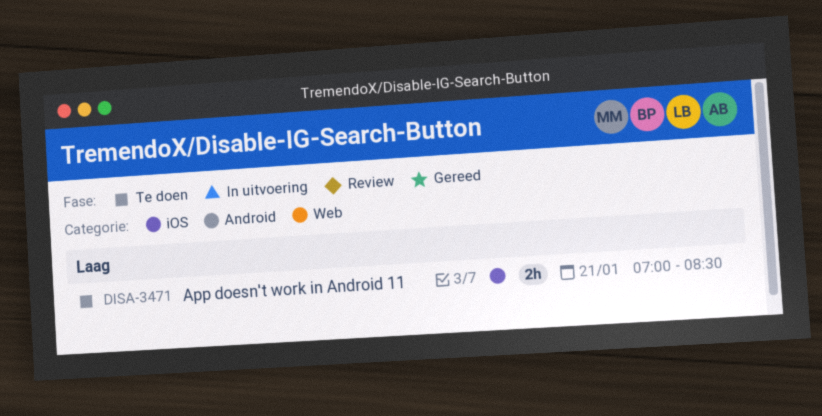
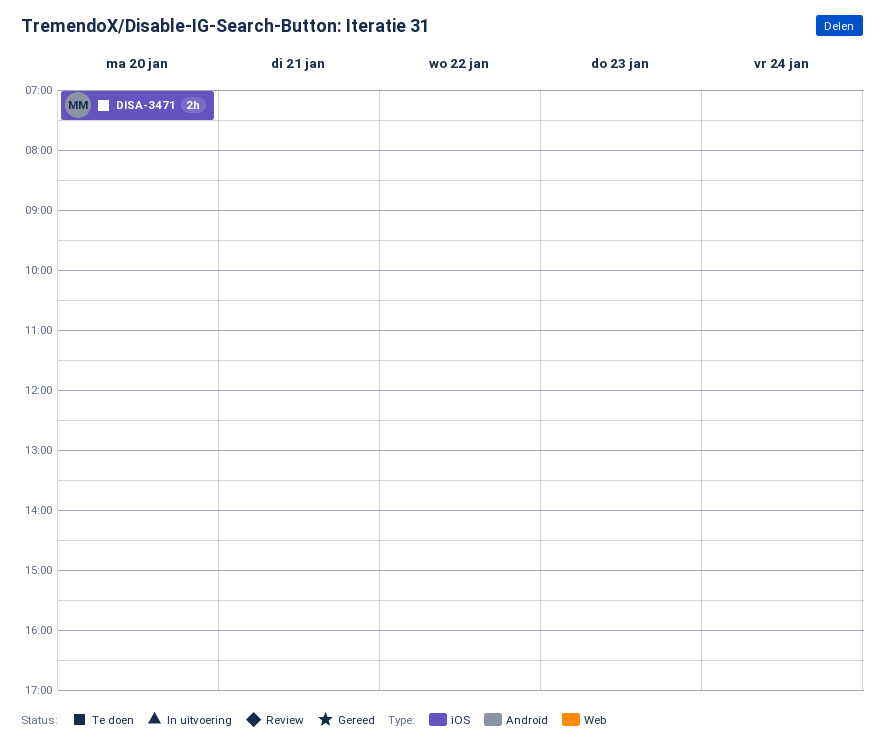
DISA-3471, day: Jan 21 -> Jan 20
DISA-3471, ends: 08:30 -> 07:30

